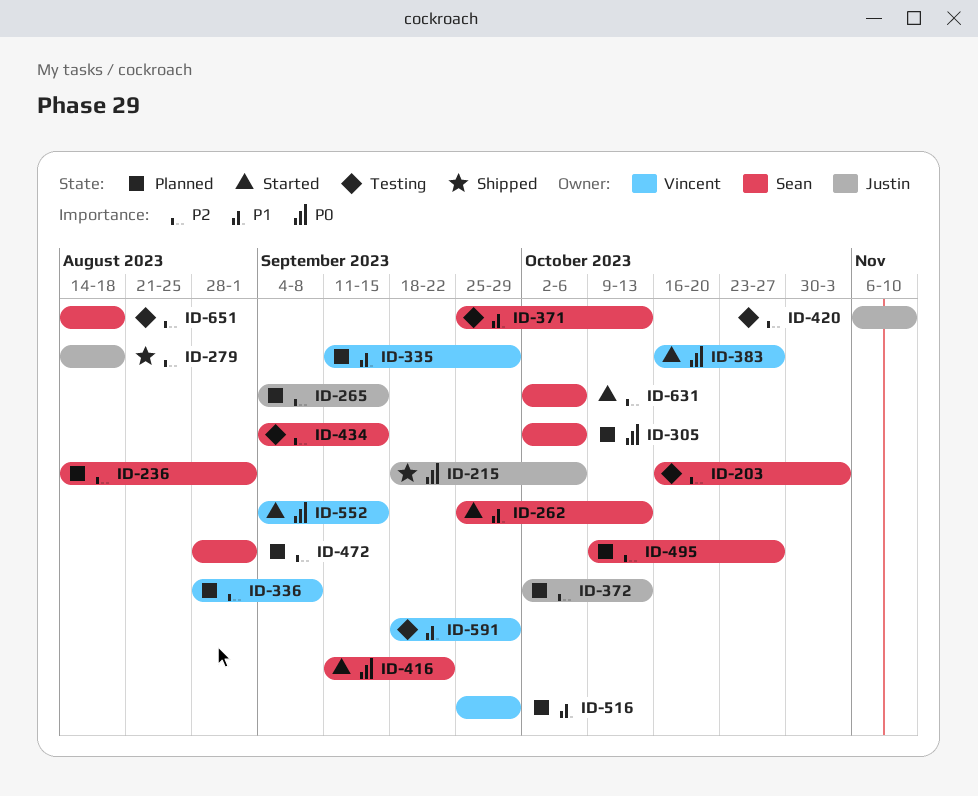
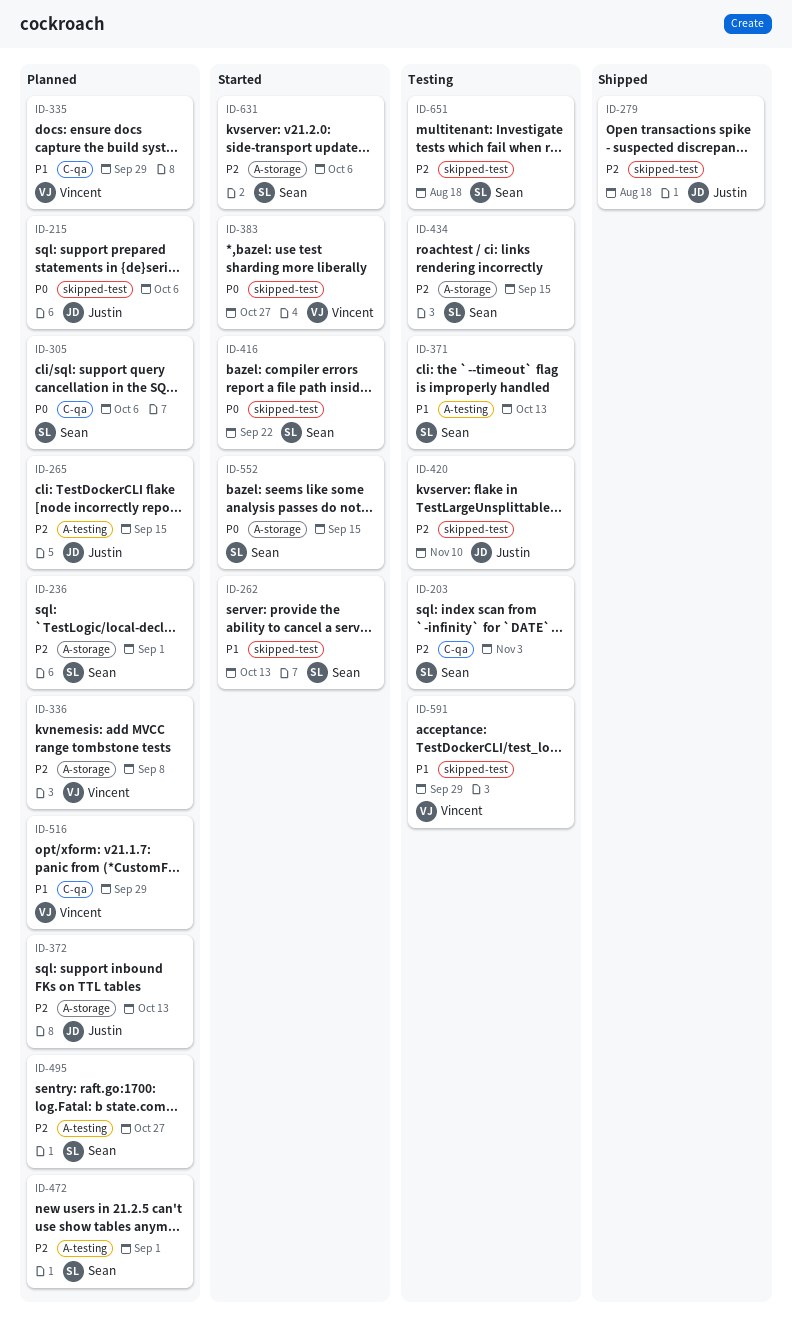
ID-215, status: Shipped -> Planned
ID-552, owner: Vincent -> Sean

